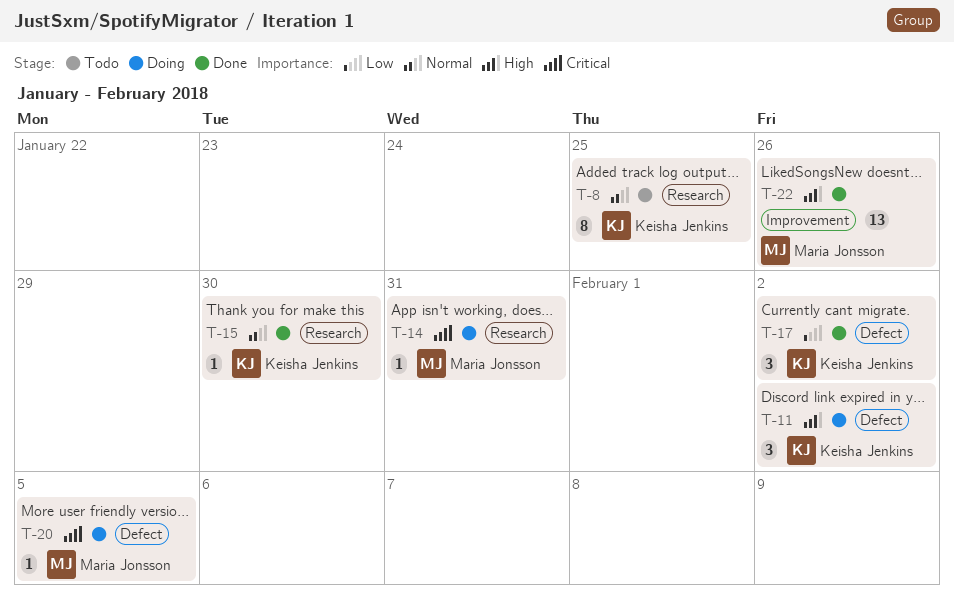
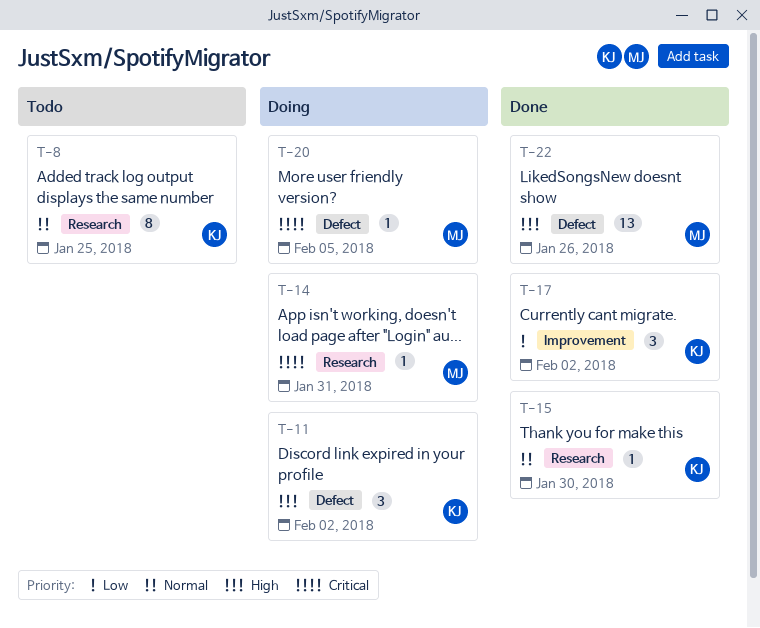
T-17, label: Defect -> Improvement
T-22, label: Improvement -> Defect

